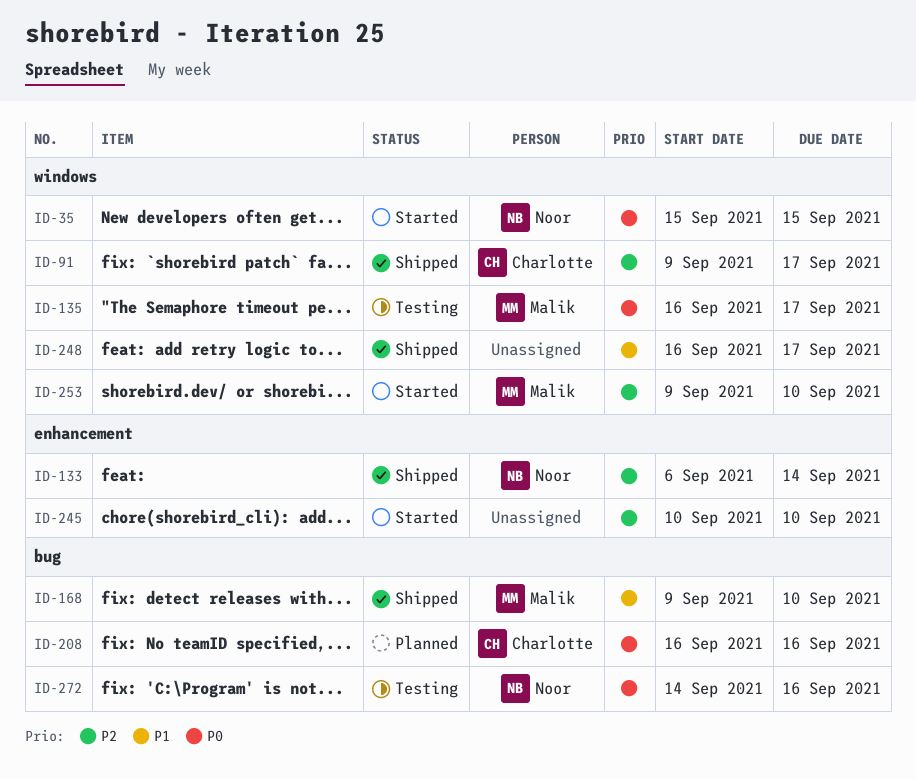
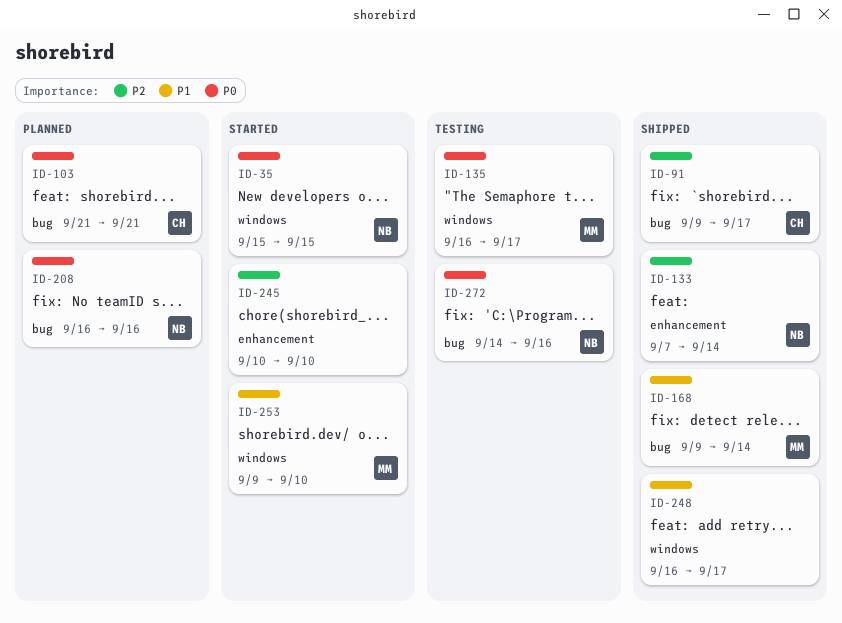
ID-91, label: windows -> bug
ID-103: none -> present
ID-133, start: Sep 6 -> Sep 7
ID-168, due: Sep 10 -> Sep 14
ID-208, owner: Charlotte -> Noor
ID-253, priority: P2 -> P1

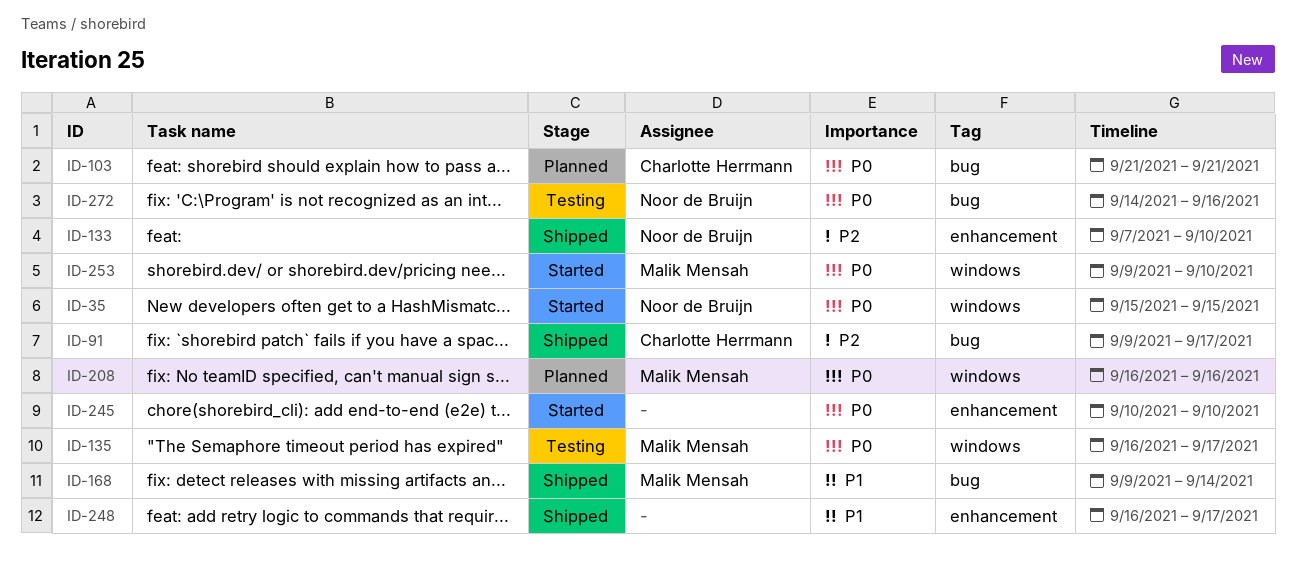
ID-133, due: Sep 14 -> Sep 10
ID-208, owner: Noor de Bruijn -> Malik Mensah
ID-208, label: bug -> windows
ID-245, priority: P2 -> P0
ID-248, label: windows -> enhancement
ID-253, priority: P1 -> P0

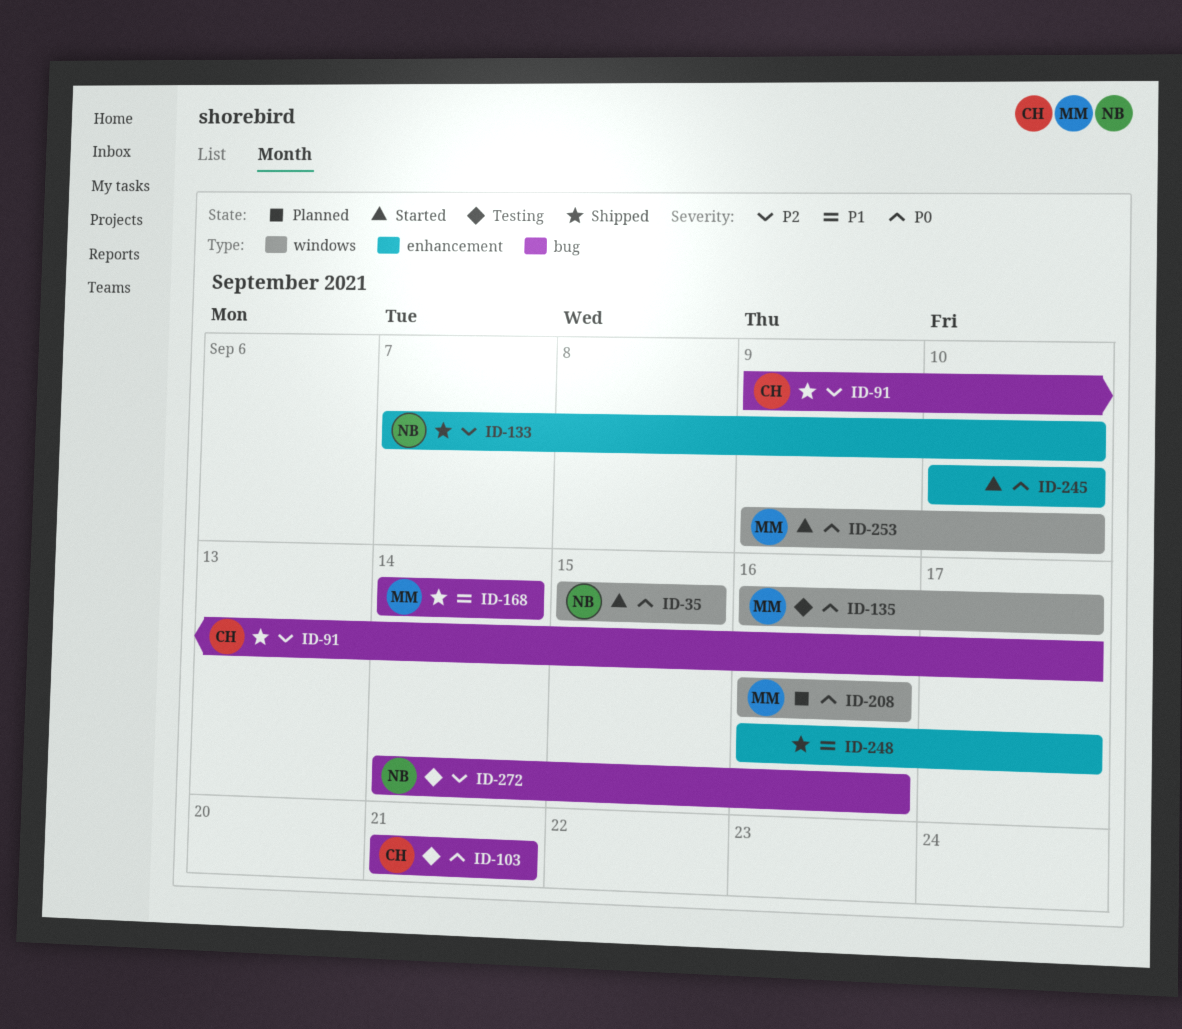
ID-103, status: Planned -> Testing
ID-168, start: Sep 9 -> Sep 14
ID-272, priority: P0 -> P2

